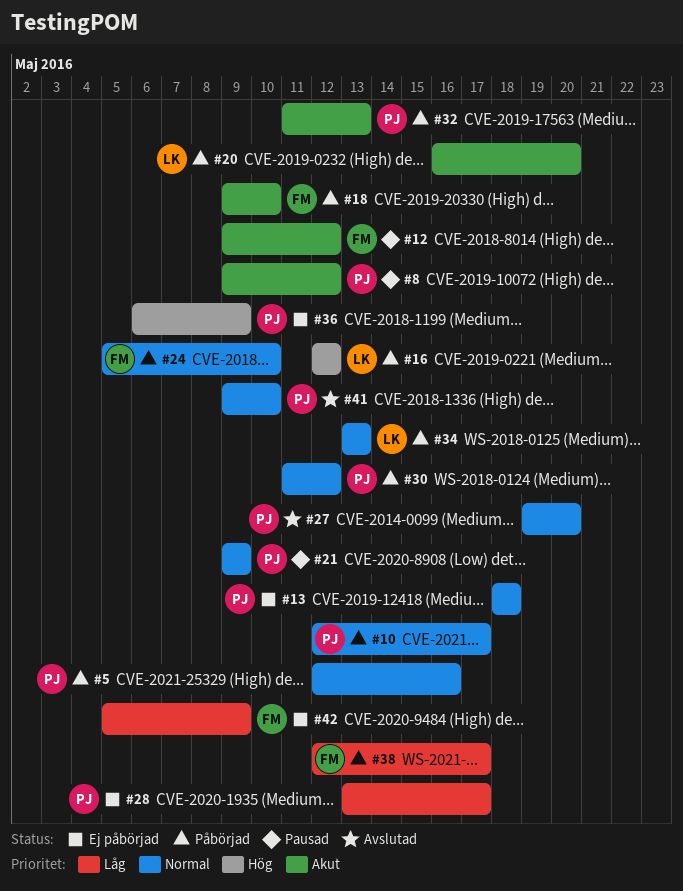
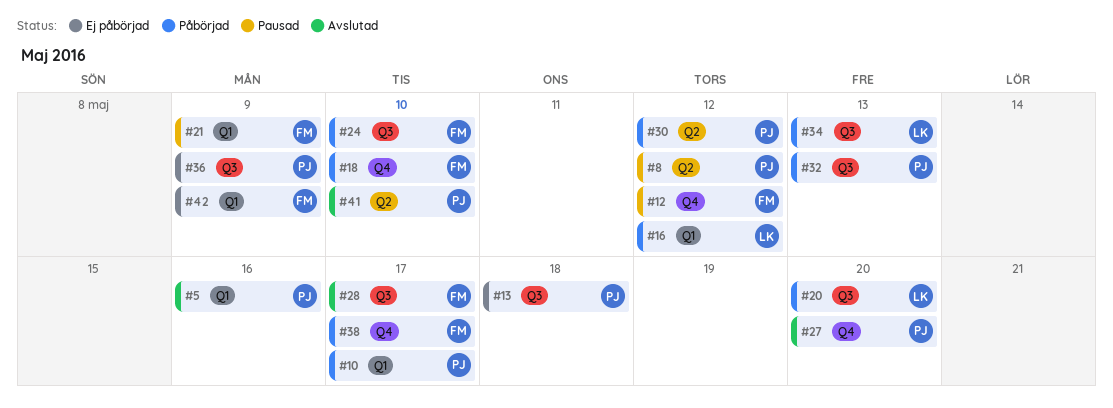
#5, status: Påbörjad -> Avslutad
#21, owner: PJ -> FM
#28, status: Ej påbörjad -> Avslutad
#28, owner: PJ -> FM

